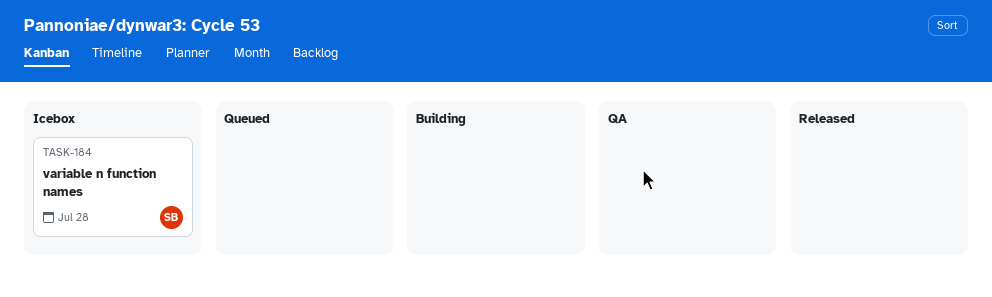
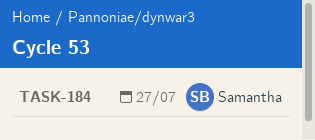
TASK-184, due: Jul 28 -> Jul 27

